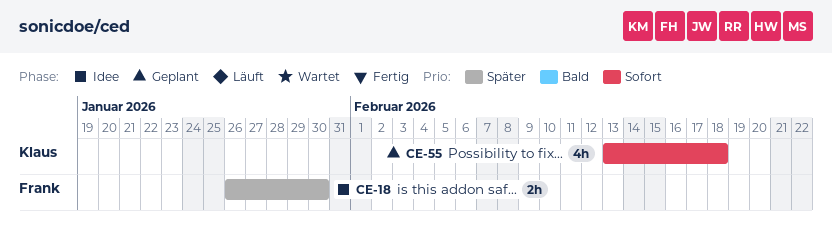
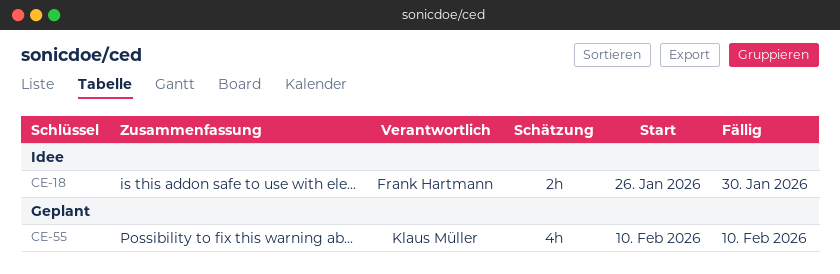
CE-55, start: Feb 13 -> Feb 10
CE-55, due: Feb 18 -> Feb 10

